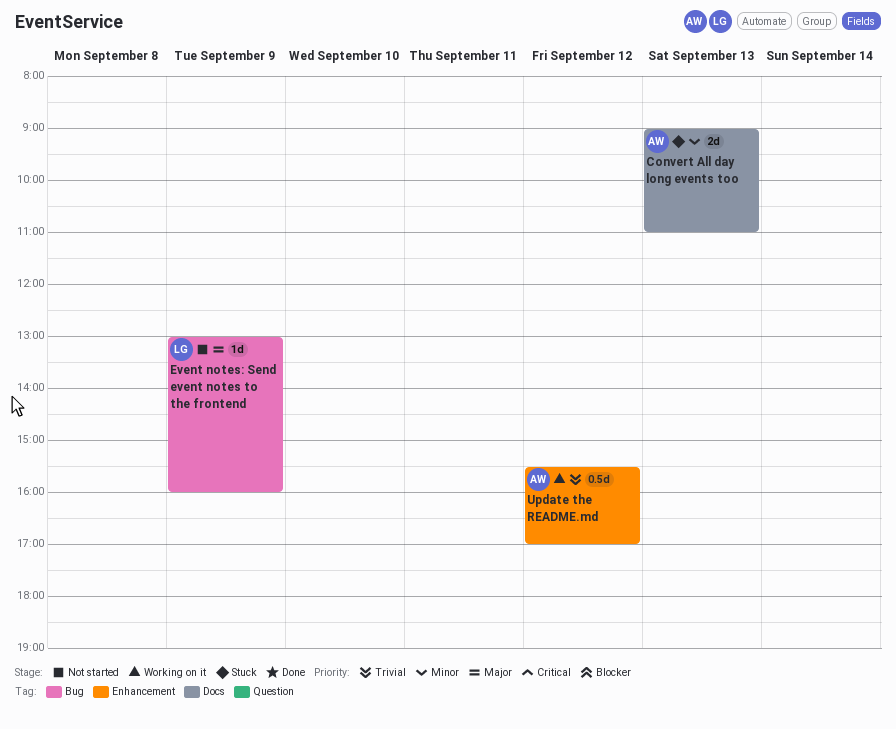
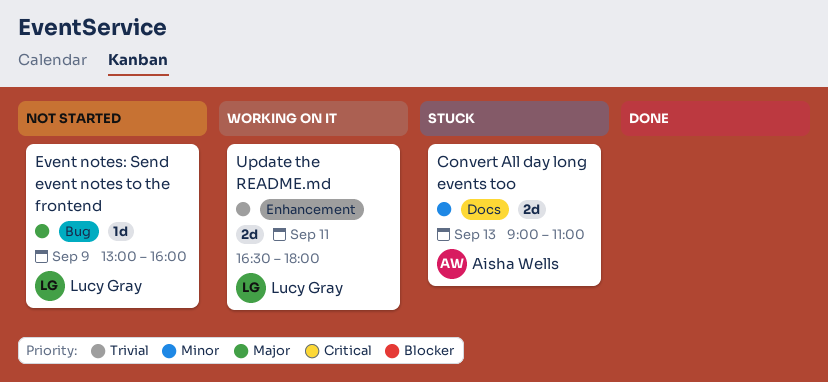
Update the README.md, owner: Aisha Wells -> Lucy Gray
Update the README.md, estimate: 0.5d -> 2d
Update the README.md, day: Sep 12 -> Sep 11
Update the README.md, begins: 15:30 -> 16:30
Update the README.md, ends: 17:00 -> 18:00

